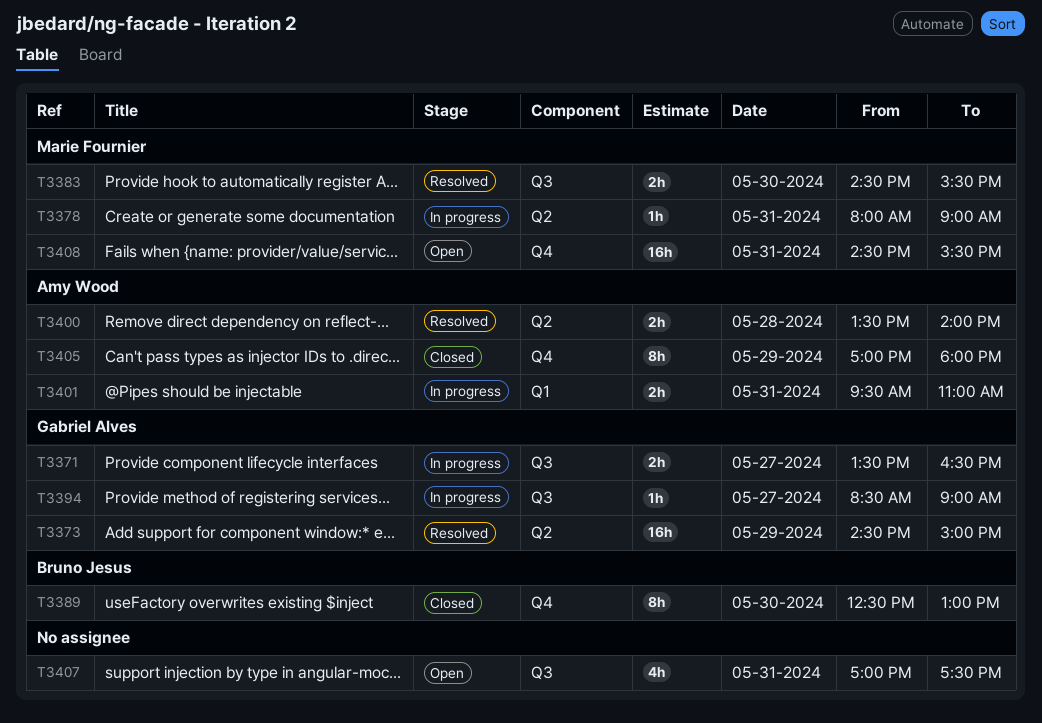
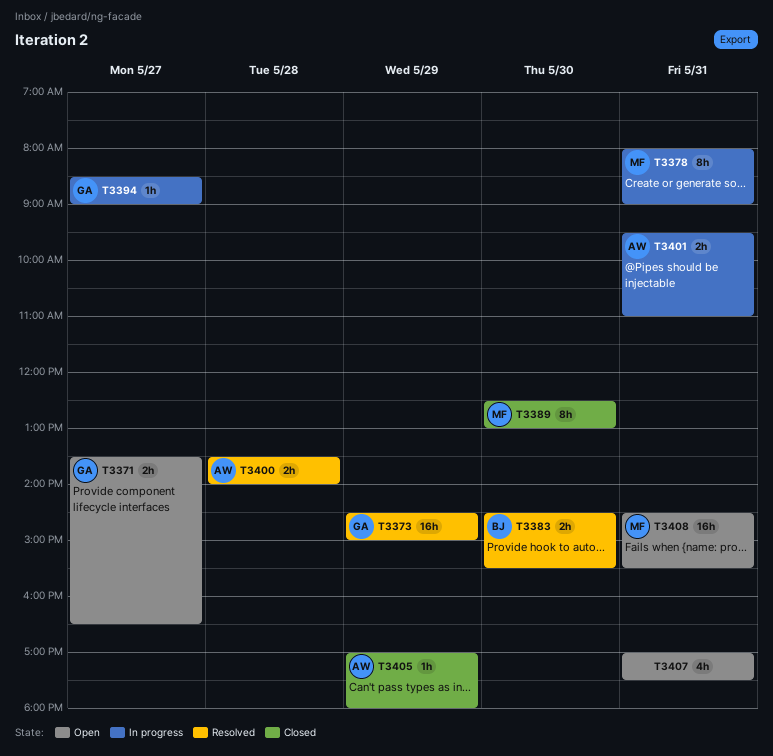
T3371, status: In progress -> Open
T3378, estimate: 1h -> 8h
T3383, owner: Marie Fournier -> Bruno Jesus
T3389, owner: Bruno Jesus -> Marie Fournier
T3405, estimate: 8h -> 1h

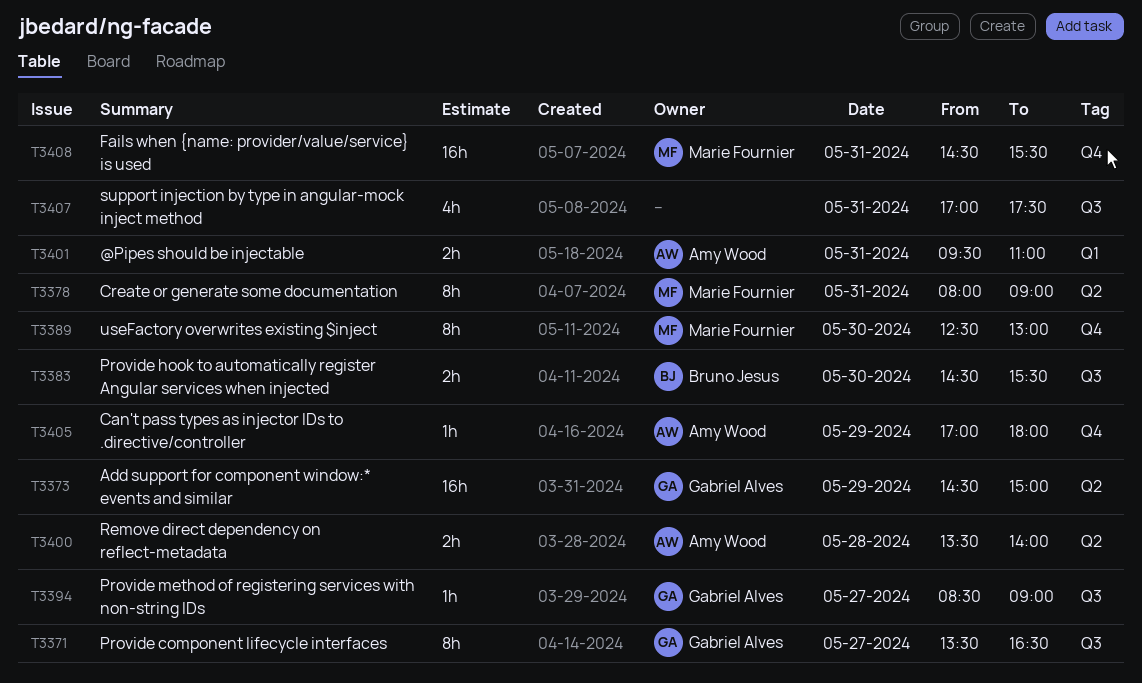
T3371, estimate: 2h -> 8h

